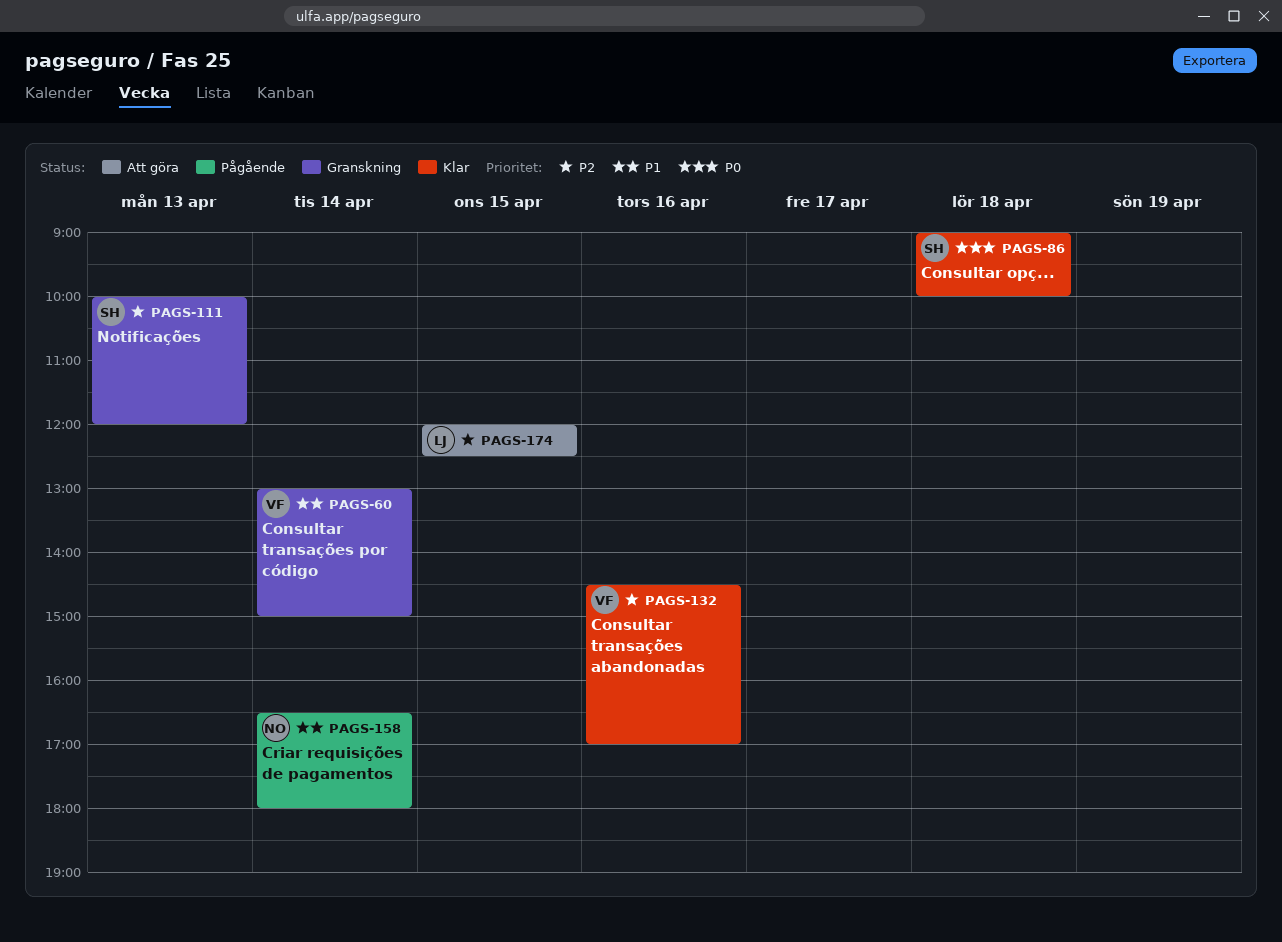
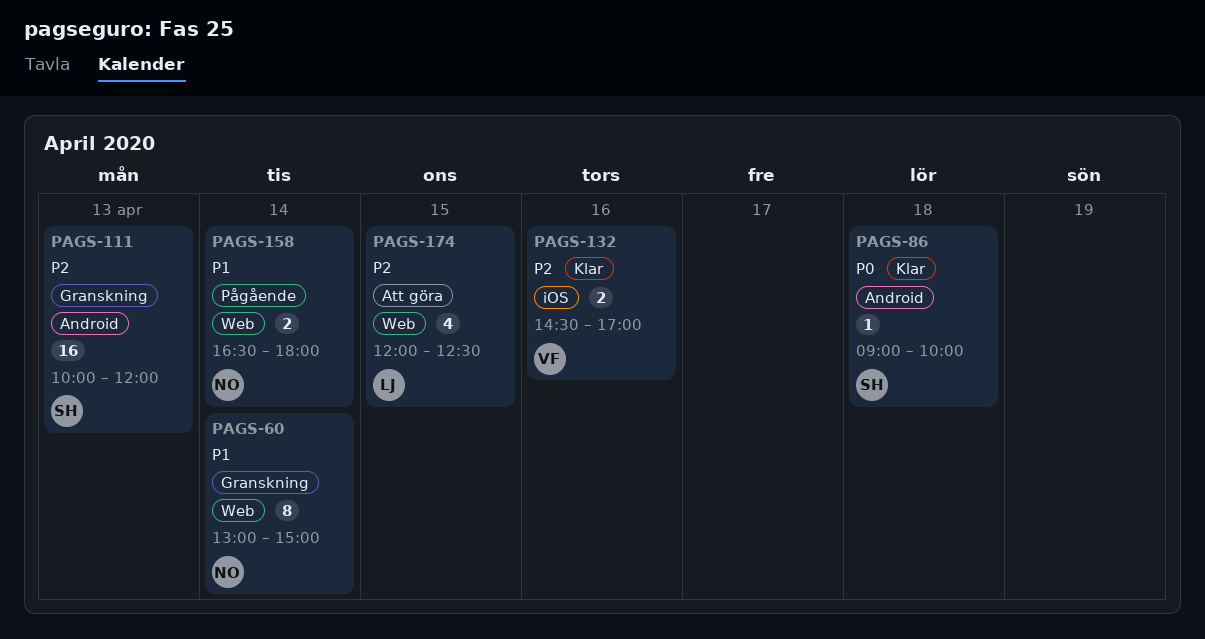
PAGS-60, owner: VF -> NO

